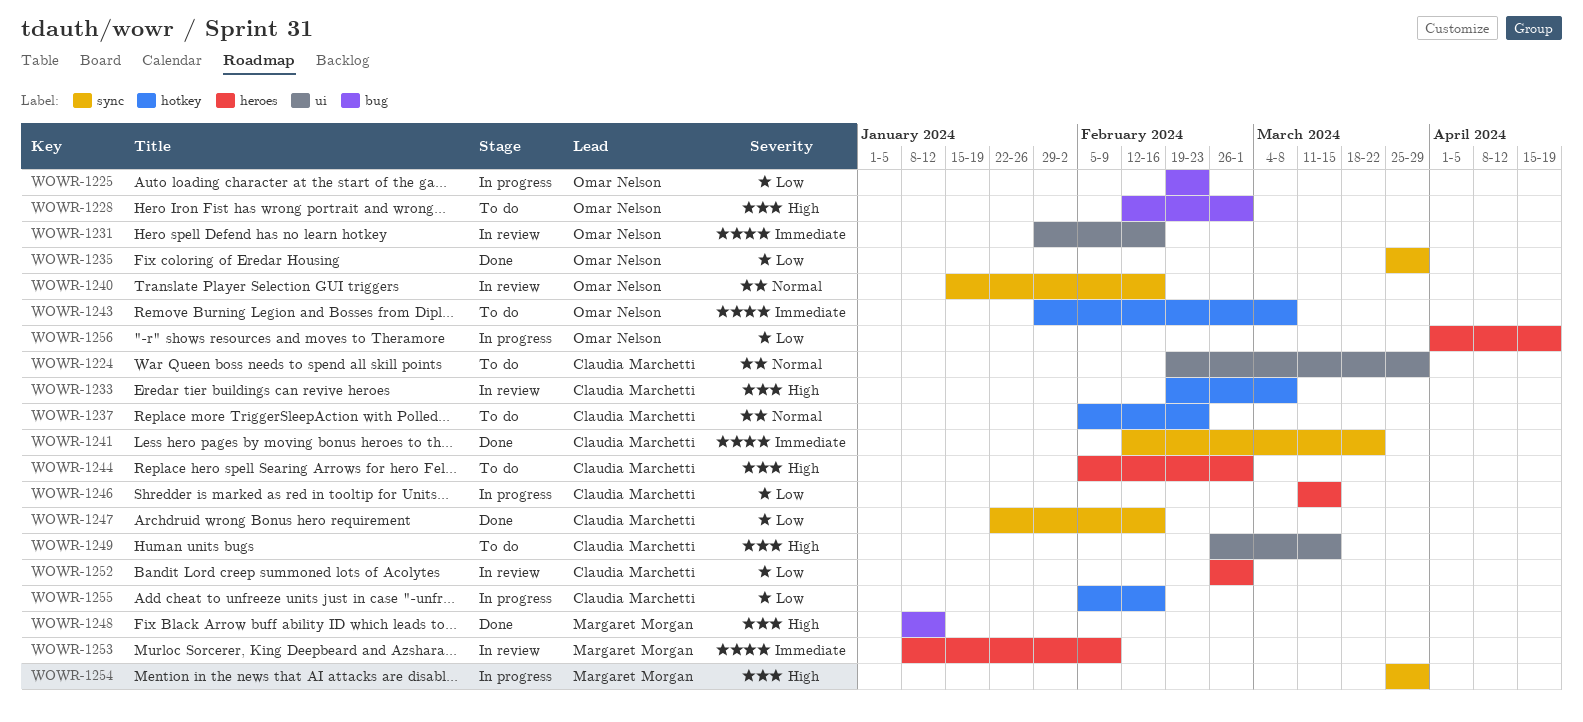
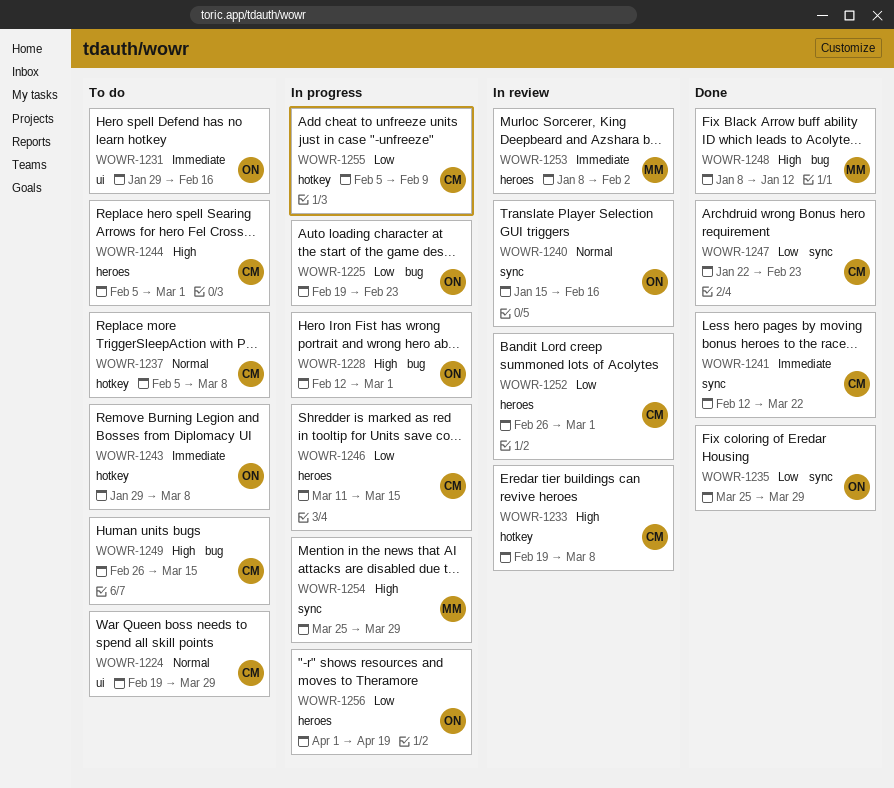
WOWR-1228, status: To do -> In progress
WOWR-1231, status: In review -> To do
WOWR-1237, due: Feb 23 -> Mar 8
WOWR-1247, due: Feb 16 -> Feb 23
WOWR-1249, label: ui -> bug
WOWR-1253, due: Feb 9 -> Feb 2
WOWR-1255, due: Feb 16 -> Feb 9

